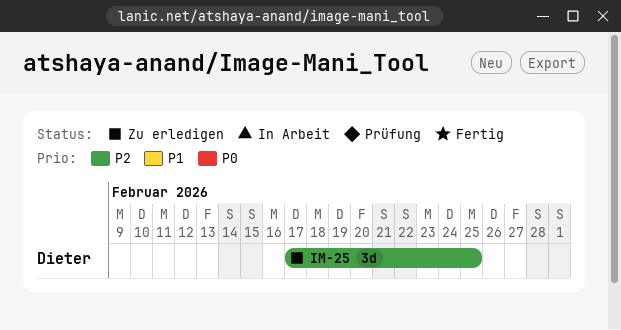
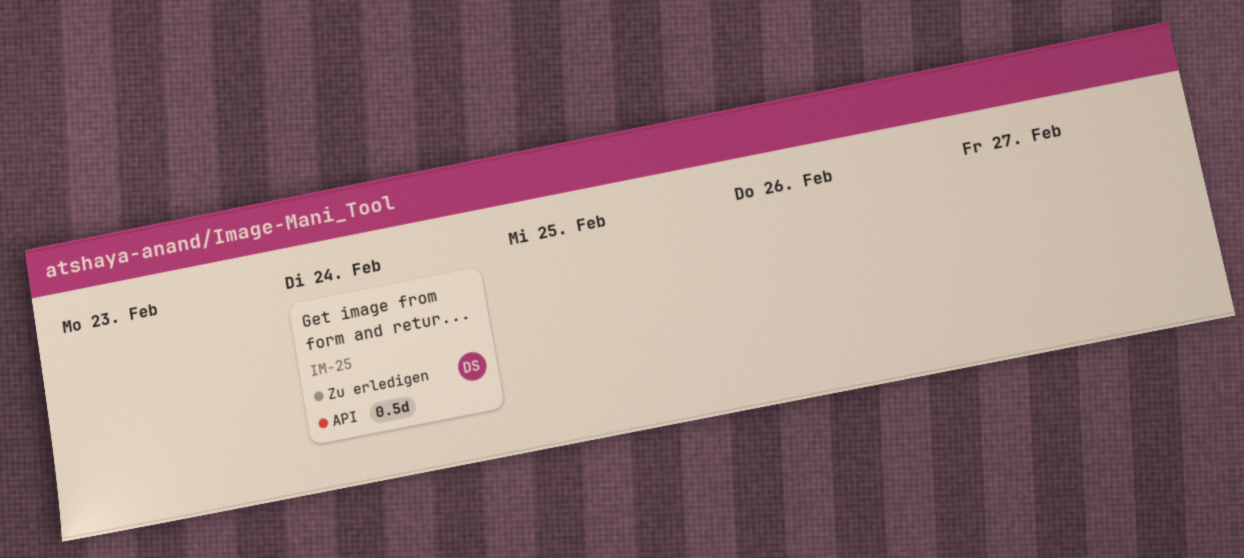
IM-25, estimate: 3d -> 0.5d
IM-25, due: Feb 25 -> Feb 24

